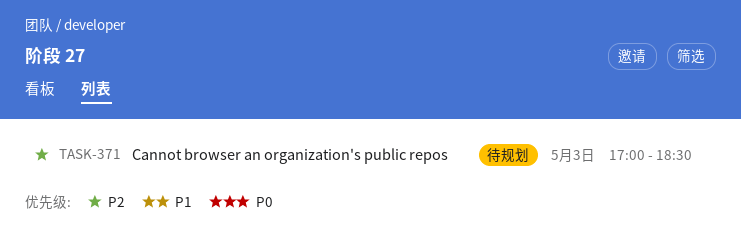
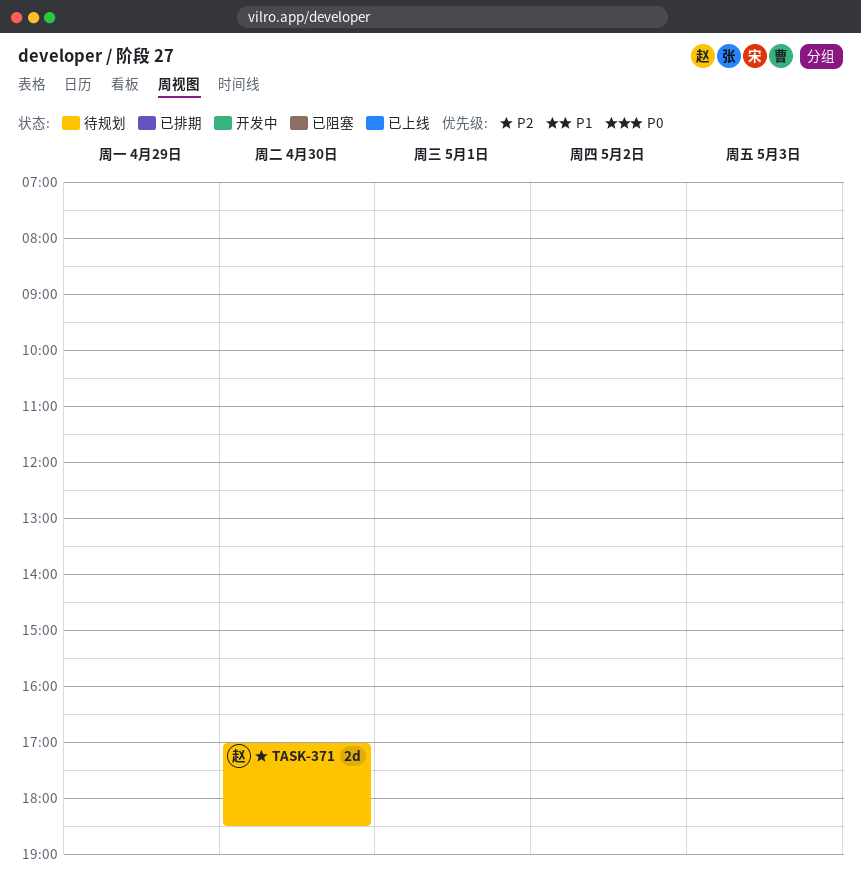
TASK-371, day: May 3 -> Apr 30

